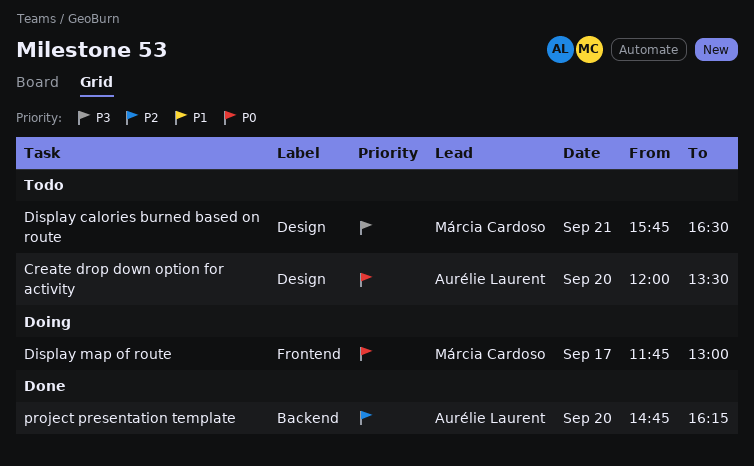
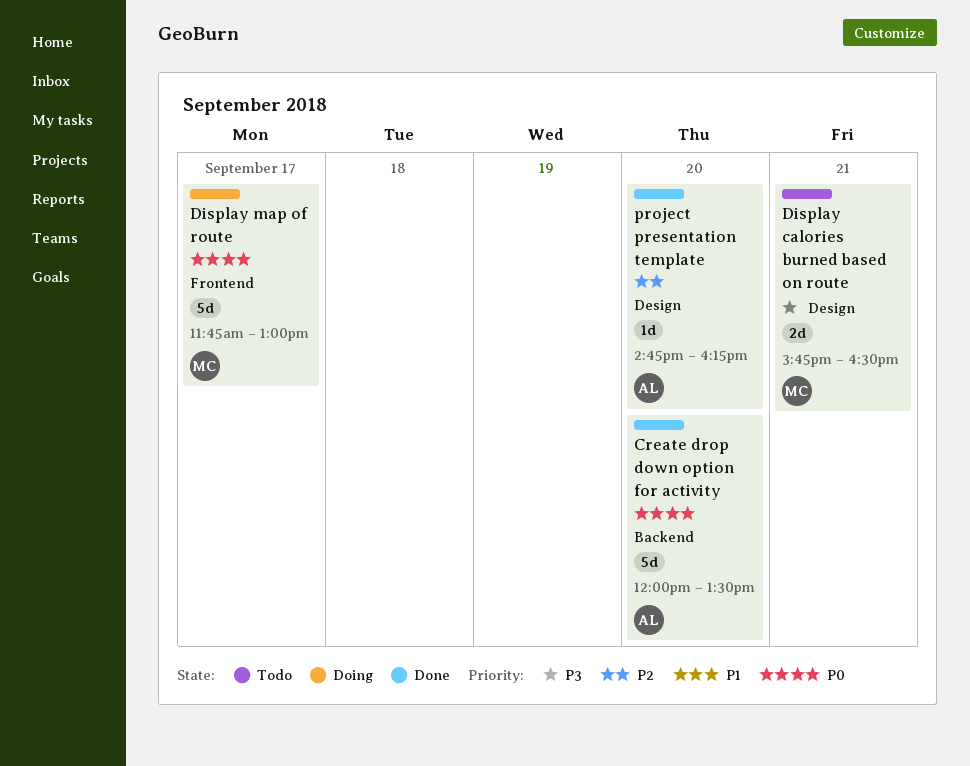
Create drop down option for activity, status: Todo -> Done
Create drop down option for activity, label: Design -> Backend
project presentation template, label: Backend -> Design

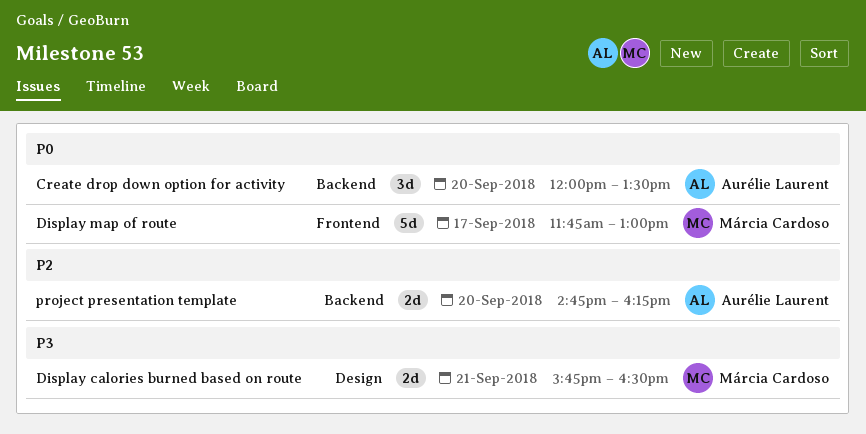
Create drop down option for activity, estimate: 5d -> 3d
project presentation template, label: Design -> Backend
project presentation template, estimate: 1d -> 2d

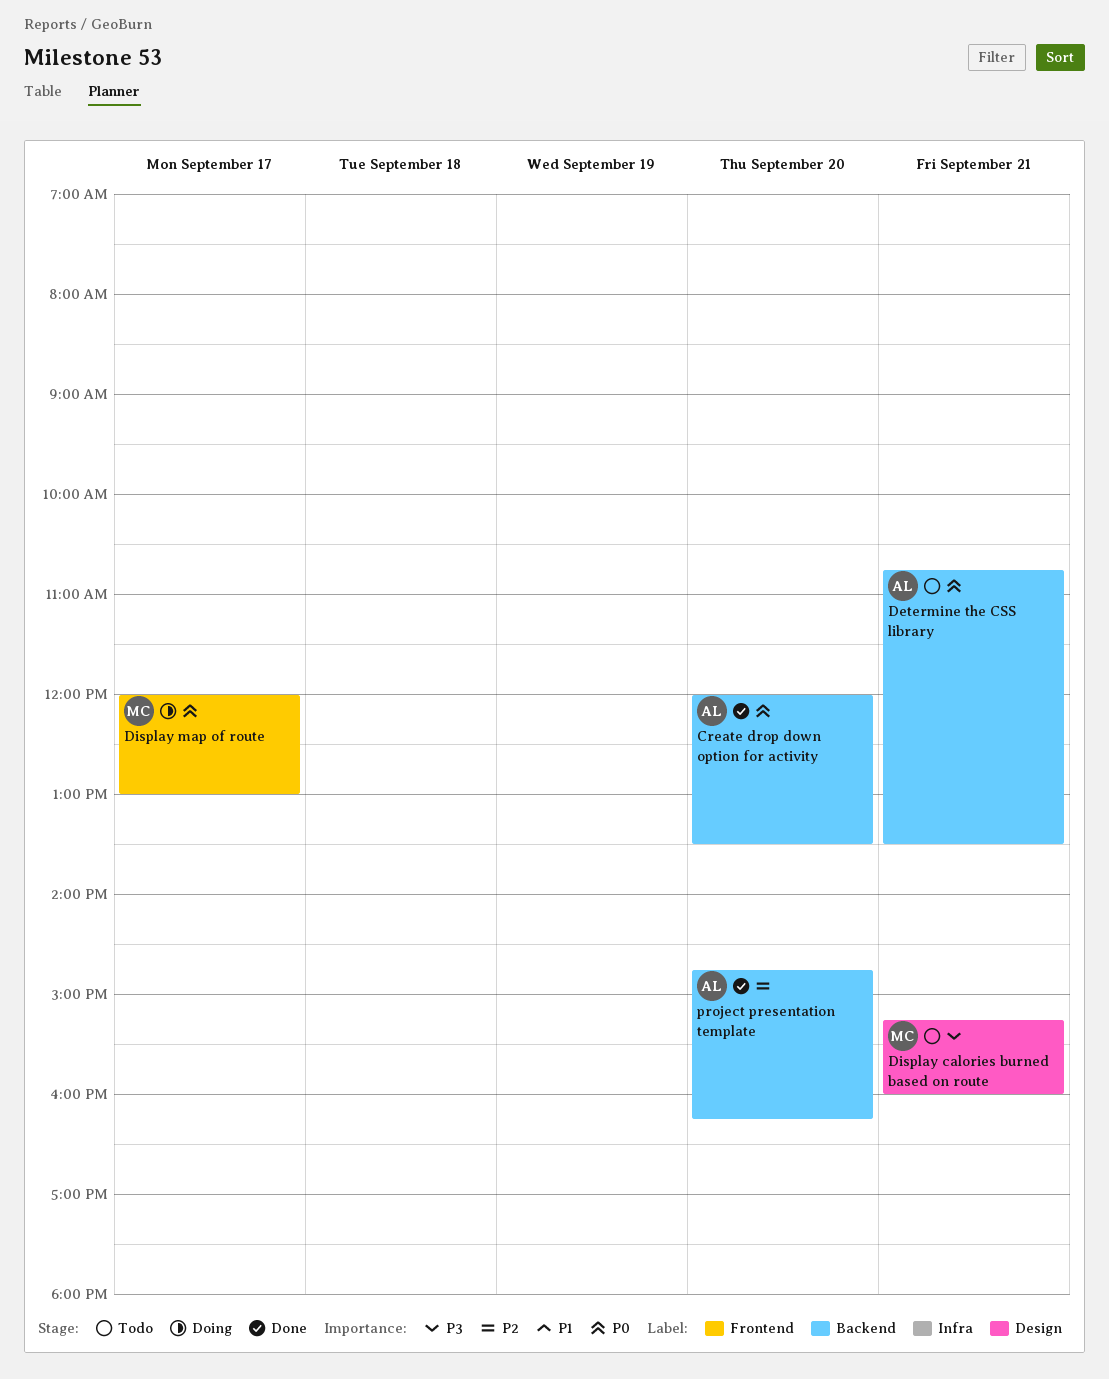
Determine the CSS library: none -> present
Display calories burned based on route, begins: 15:45 -> 15:15
Display calories burned based on route, ends: 16:30 -> 16:00
Display map of route, begins: 11:45 -> 12:00

